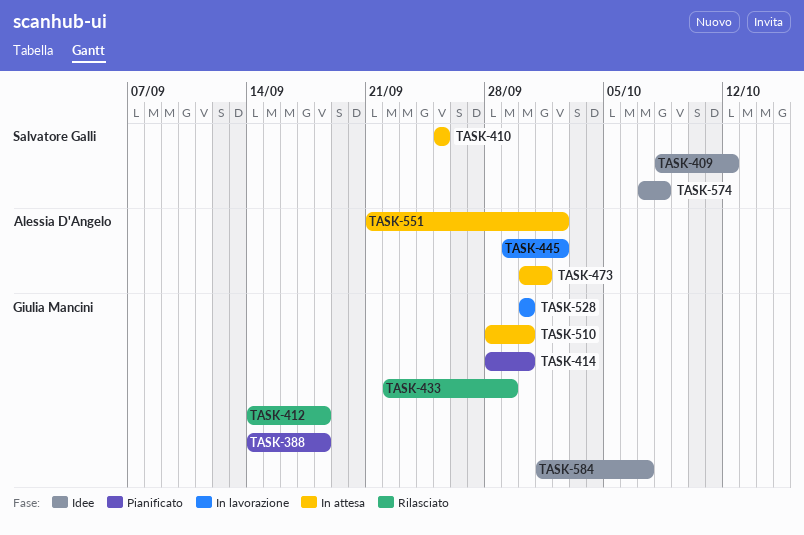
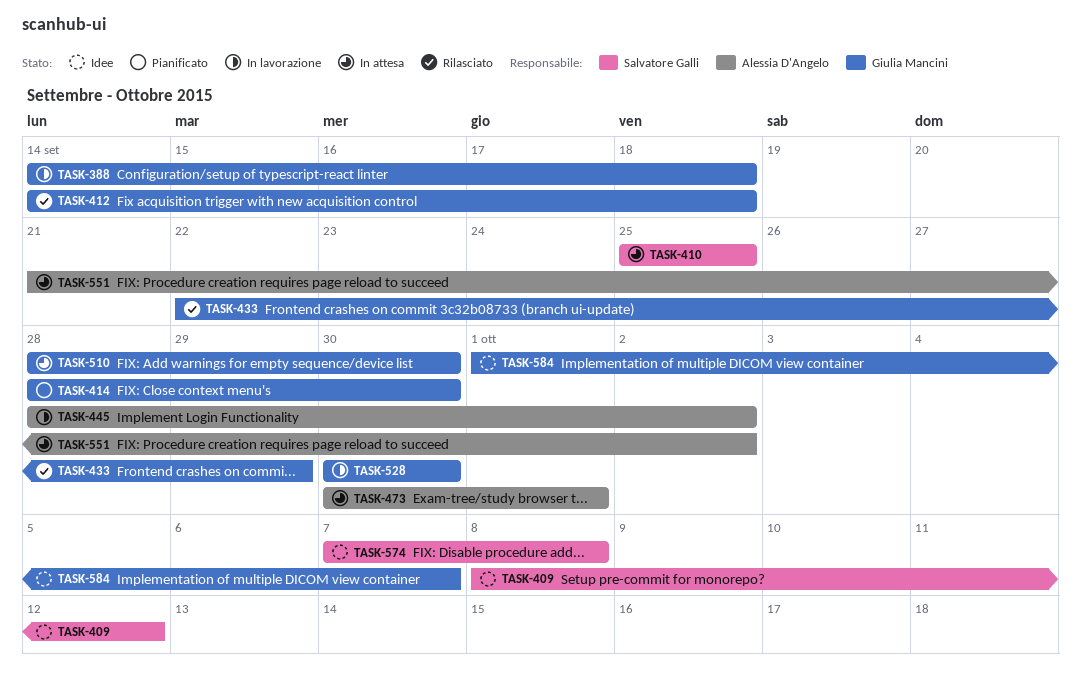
TASK-388, status: Pianificato -> In lavorazione
TASK-445, start: Sep 29 -> Sep 28

